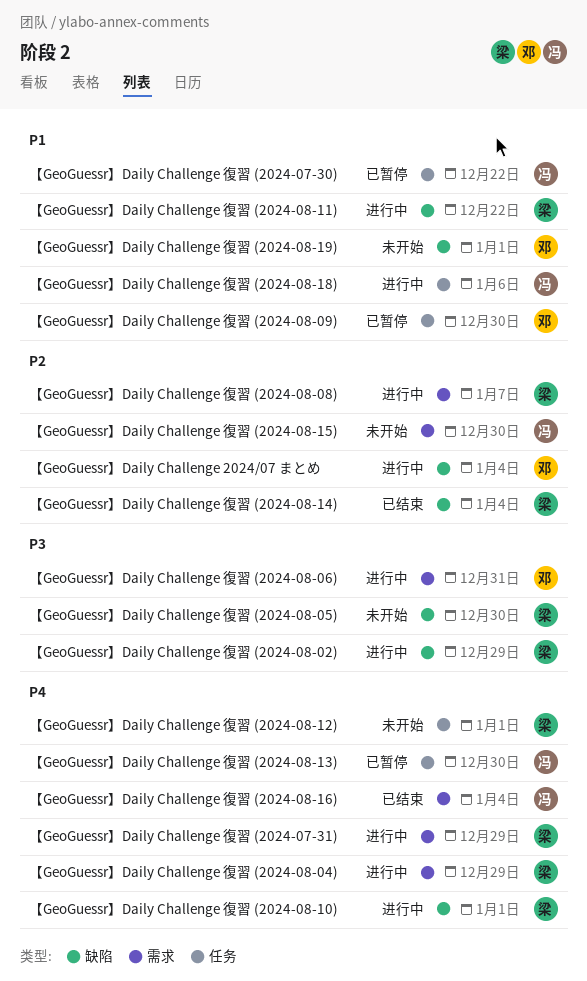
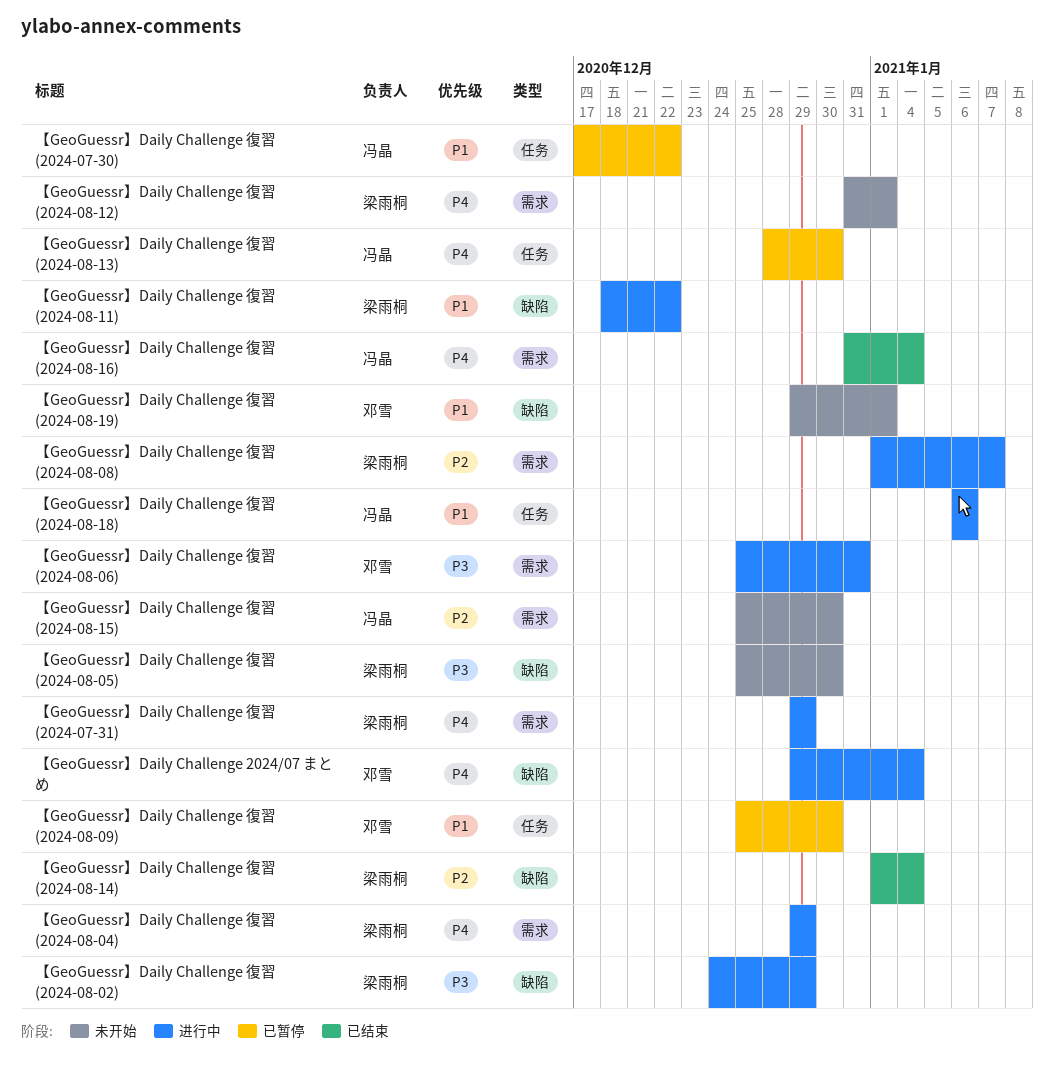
【GeoGuessr】Daily Challenge 2024/07 まとめ, priority: P2 -> P4
【GeoGuessr】Daily Challenge 復習 (2024-08-10): present -> none
【GeoGuessr】Daily Challenge 復習 (2024-08-12), label: 任务 -> 需求

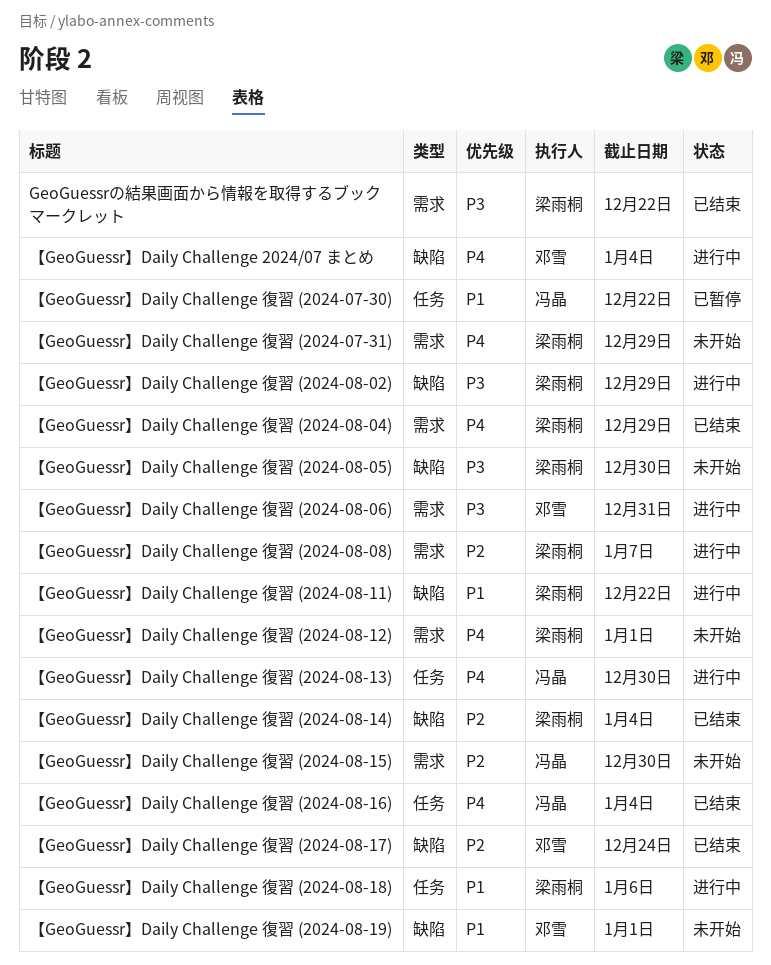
GeoGuessrの結果画面から情報を取得するブックマークレット: none -> present
【GeoGuessr】Daily Challenge 復習 (2024-07-31), status: 进行中 -> 未开始
【GeoGuessr】Daily Challenge 復習 (2024-08-04), status: 进行中 -> 已结束
【GeoGuessr】Daily Challenge 復習 (2024-08-09): present -> none
【GeoGuessr】Daily Challenge 復習 (2024-08-13), status: 已暂停 -> 进行中
【GeoGuessr】Daily Challenge 復習 (2024-08-16), label: 需求 -> 任务
【GeoGuessr】Daily Challenge 復習 (2024-08-17): none -> present
【GeoGuessr】Daily Challenge 復習 (2024-08-18), owner: 冯晶 -> 梁雨桐

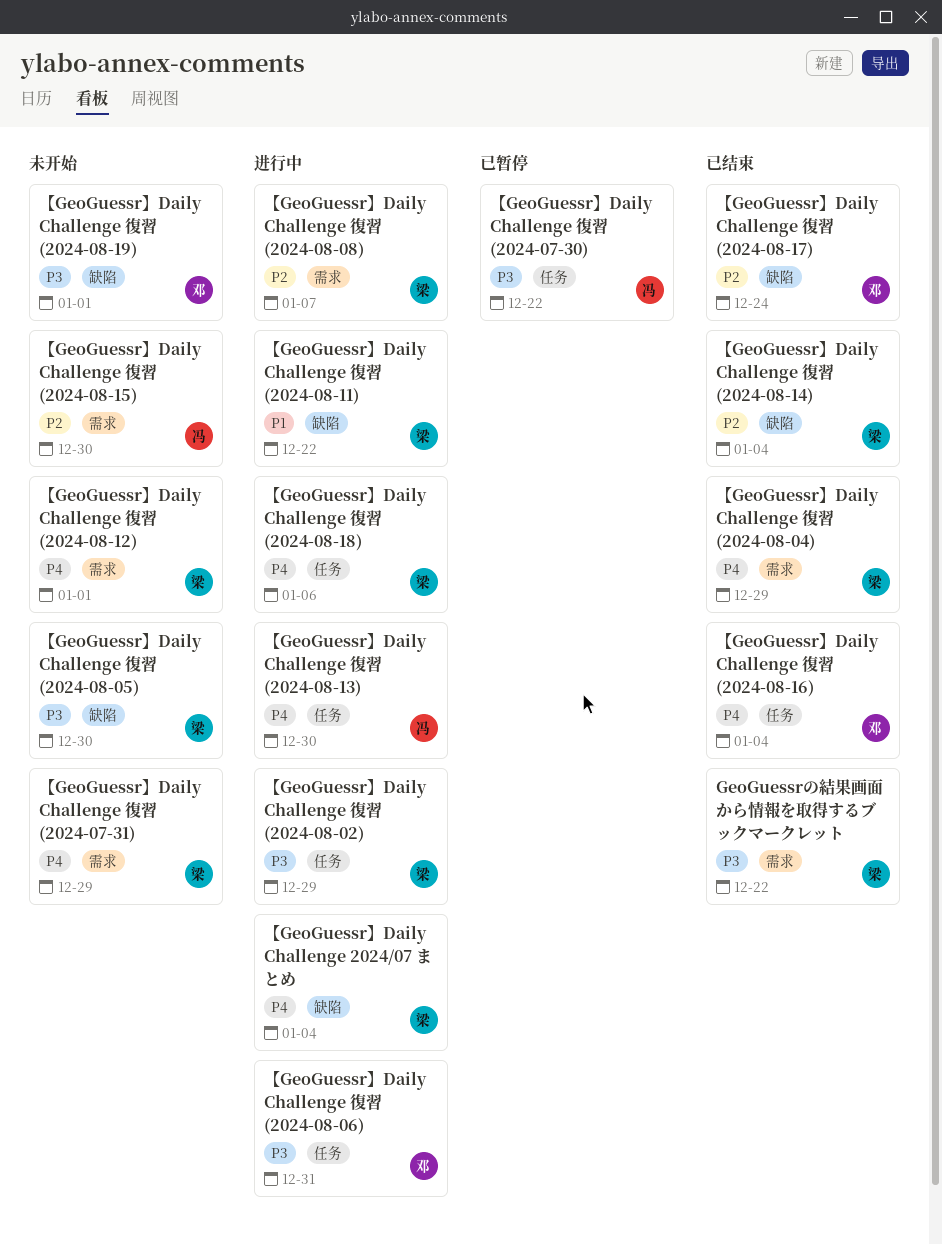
【GeoGuessr】Daily Challenge 2024/07 まとめ, owner: 邓雪 -> 梁雨桐
【GeoGuessr】Daily Challenge 復習 (2024-07-30), priority: P1 -> P3
【GeoGuessr】Daily Challenge 復習 (2024-08-02), label: 缺陷 -> 任务
【GeoGuessr】Daily Challenge 復習 (2024-08-06), label: 需求 -> 任务
【GeoGuessr】Daily Challenge 復習 (2024-08-16), owner: 冯晶 -> 邓雪
【GeoGuessr】Daily Challenge 復習 (2024-08-18), priority: P1 -> P4
【GeoGuessr】Daily Challenge 復習 (2024-08-19), priority: P1 -> P3

